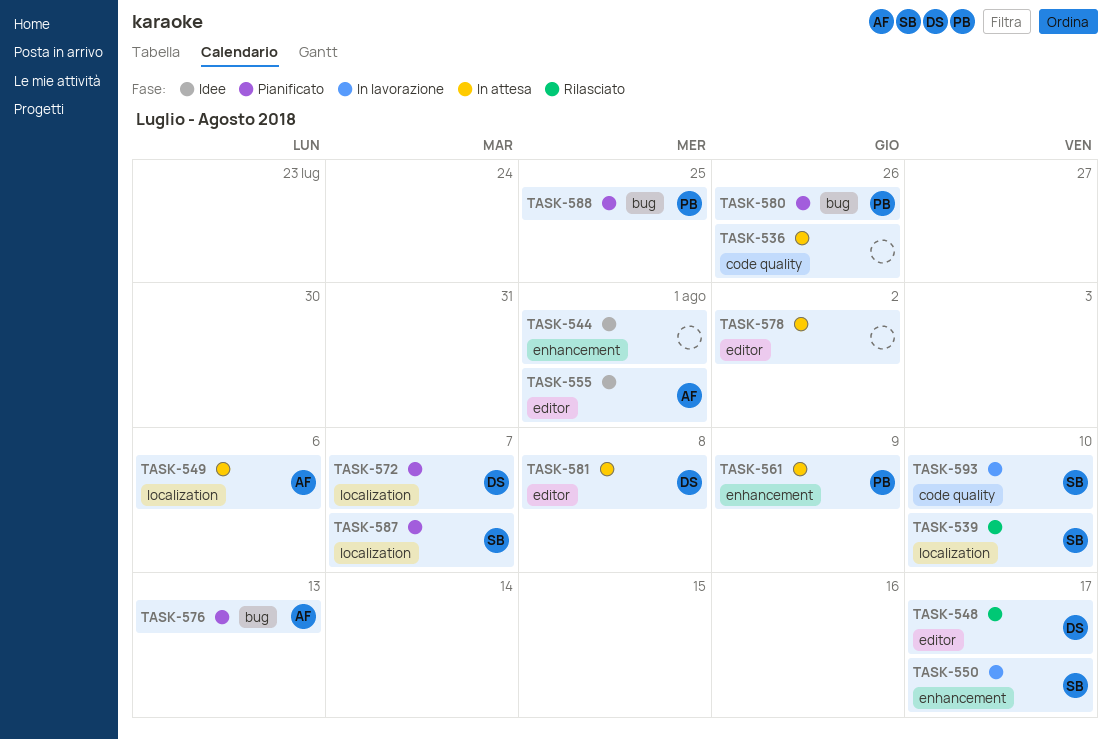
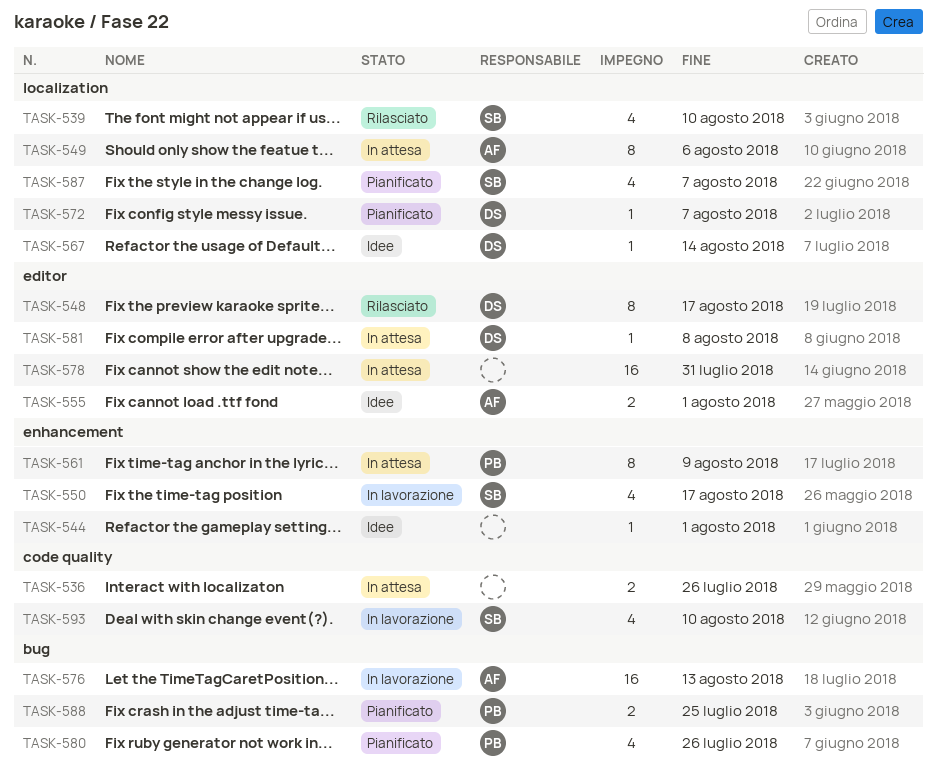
TASK-567: none -> present
TASK-576, status: Pianificato -> In lavorazione
TASK-578, due: Aug 2 -> Jul 31

